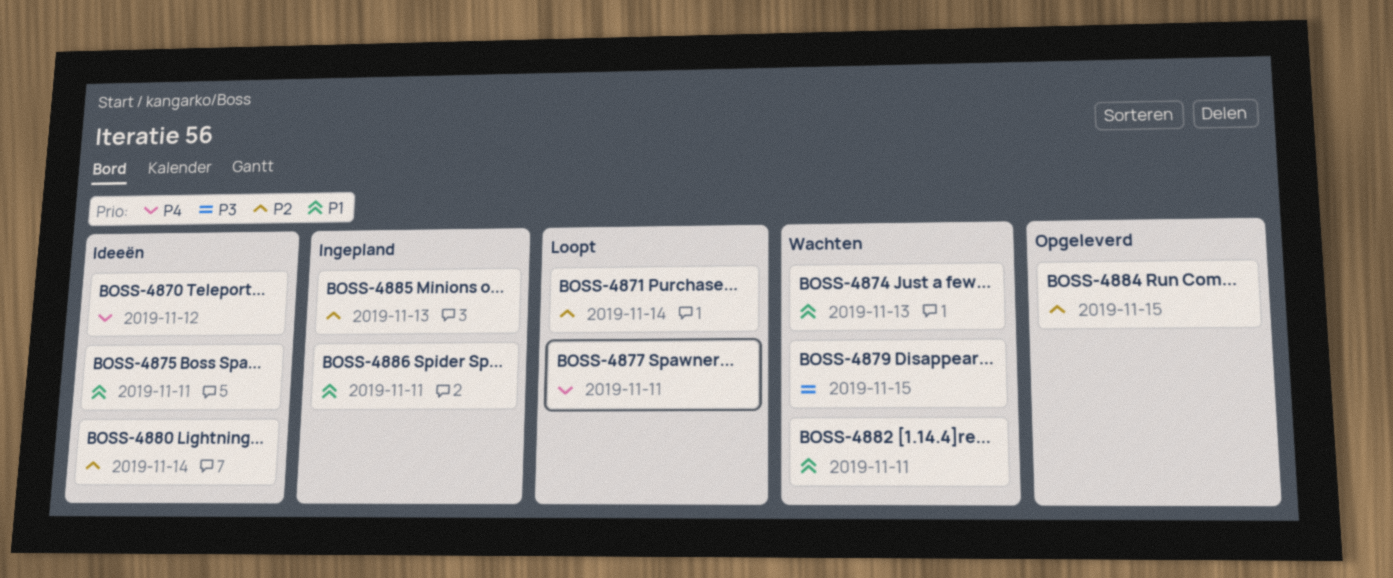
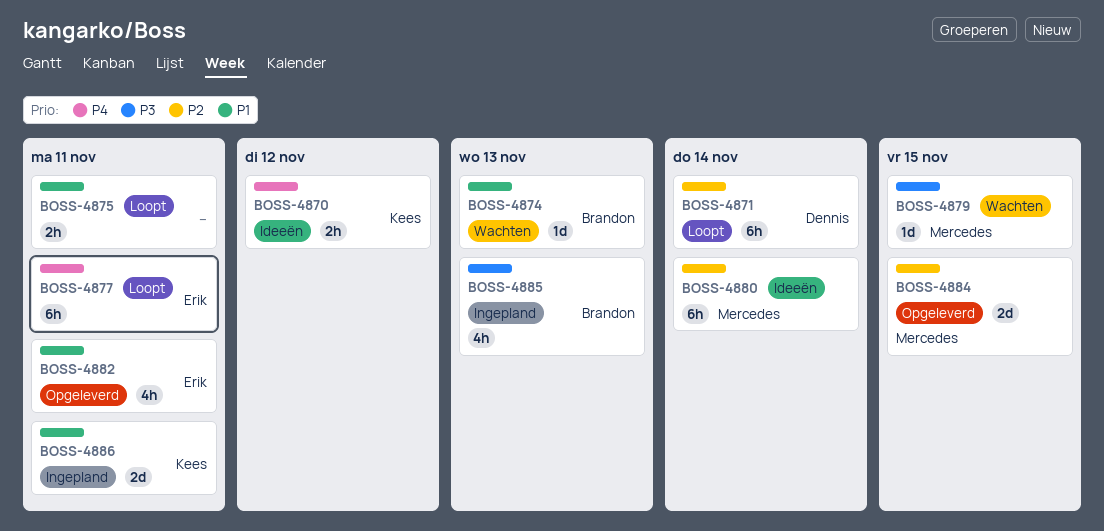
BOSS-4875, status: Ideeën -> Loopt
BOSS-4882, status: Wachten -> Opgeleverd
BOSS-4885, priority: P2 -> P3

